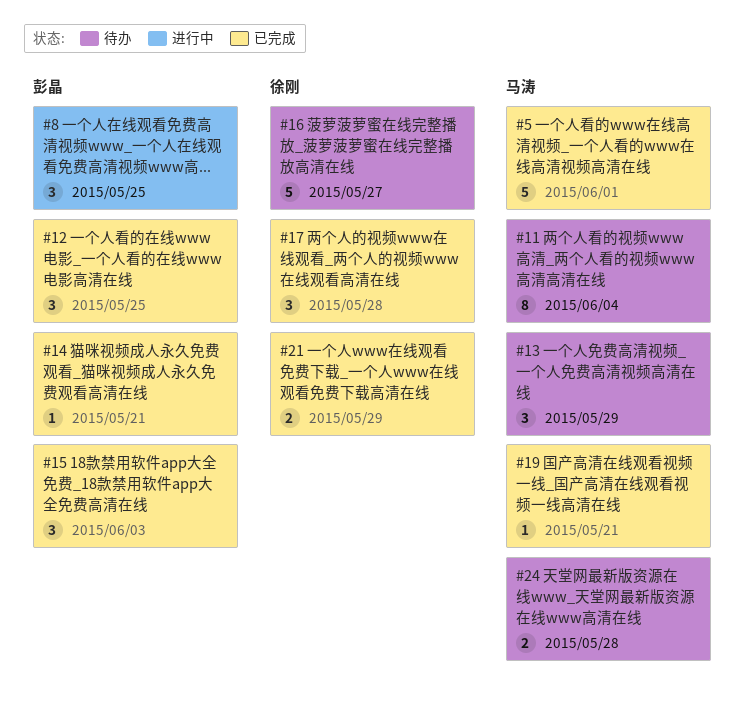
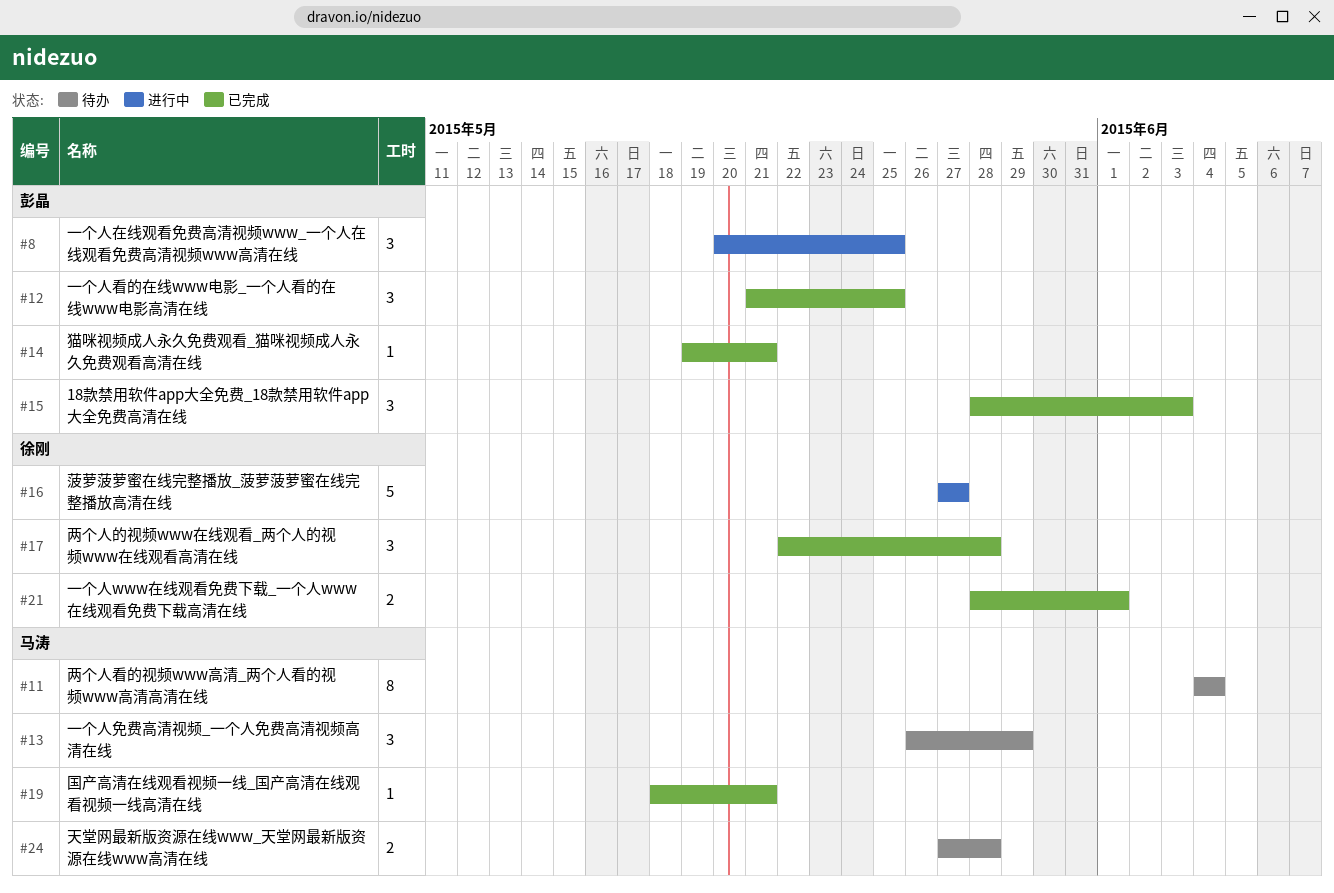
#5: present -> none
#16, status: 待办 -> 进行中
#21, due: May 29 -> Jun 1

